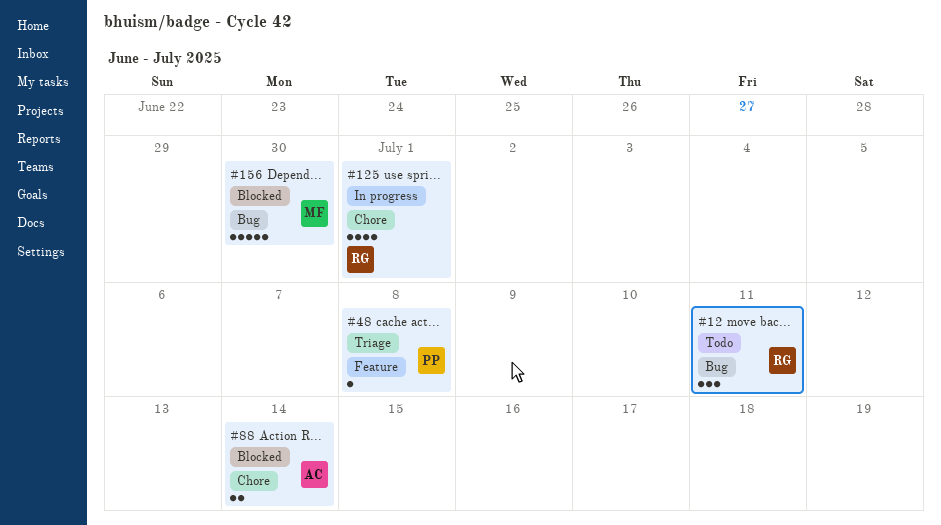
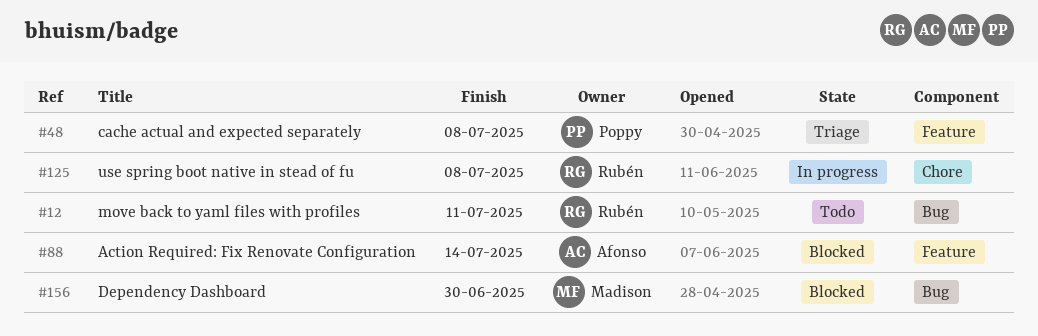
#88, label: Chore -> Feature
#125, due: Jul 1 -> Jul 8

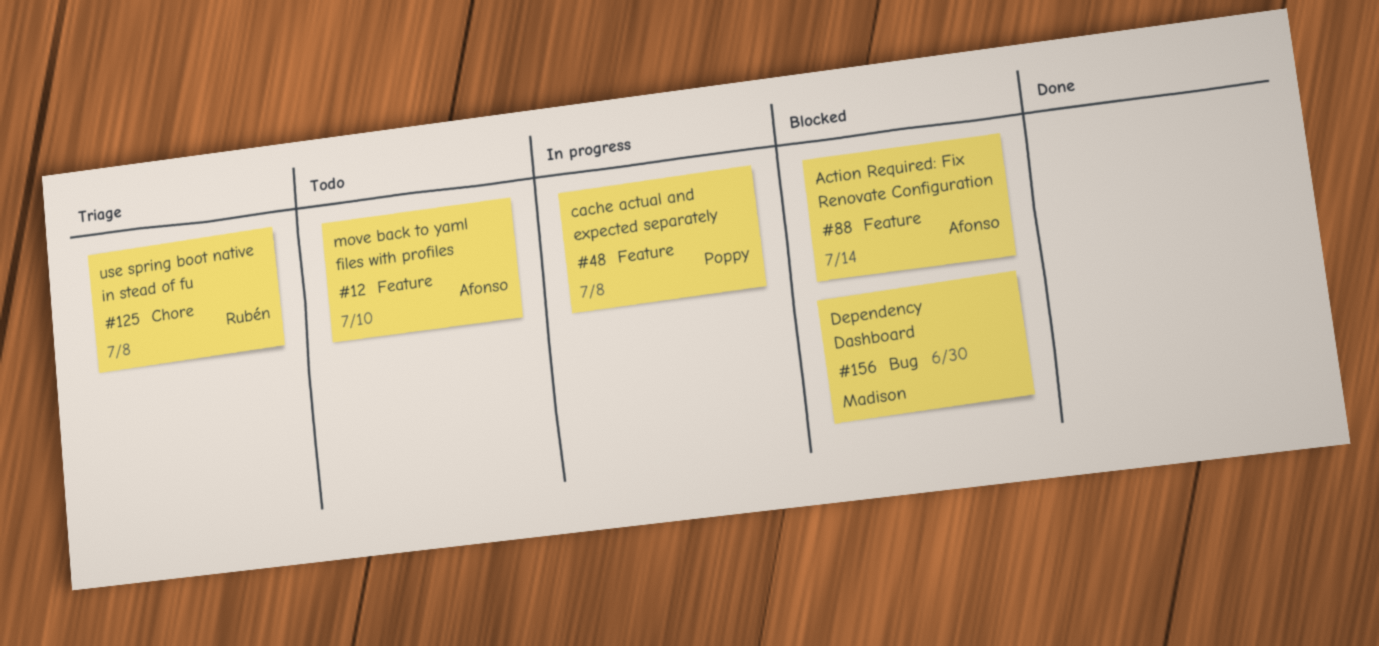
#12, owner: Rubén -> Afonso
#12, label: Bug -> Feature
#12, due: Jul 11 -> Jul 10
#48, status: Triage -> In progress
#125, status: In progress -> Triage

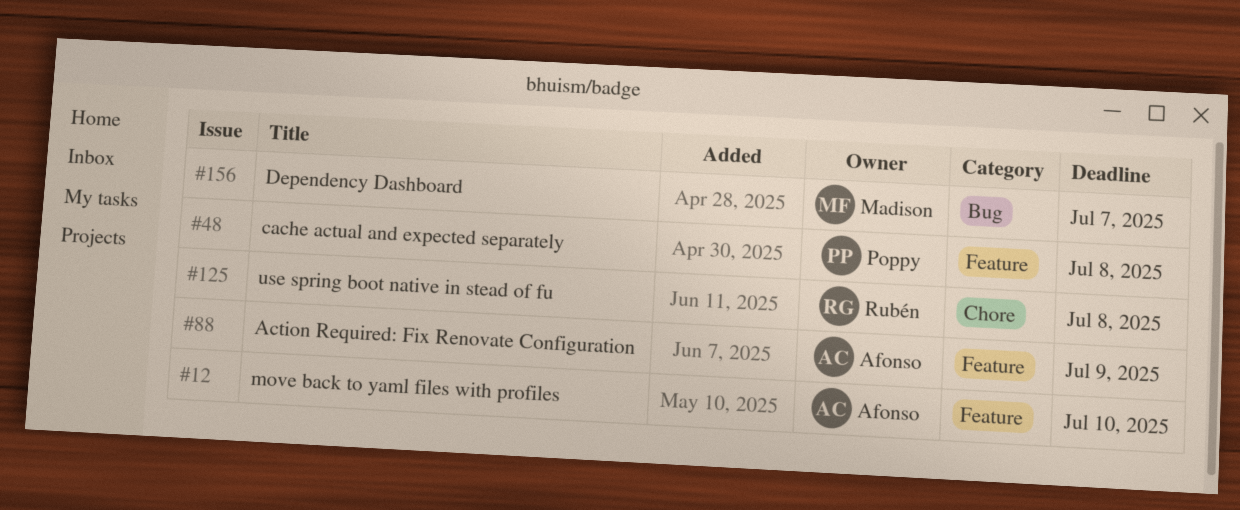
#88, due: Jul 14 -> Jul 9
#156, due: Jun 30 -> Jul 7

